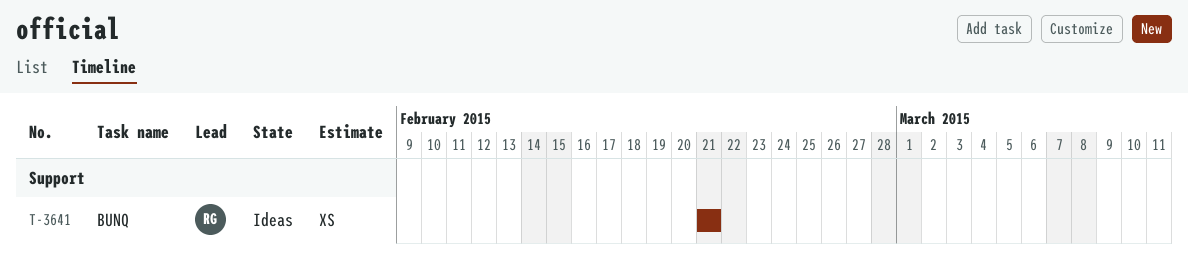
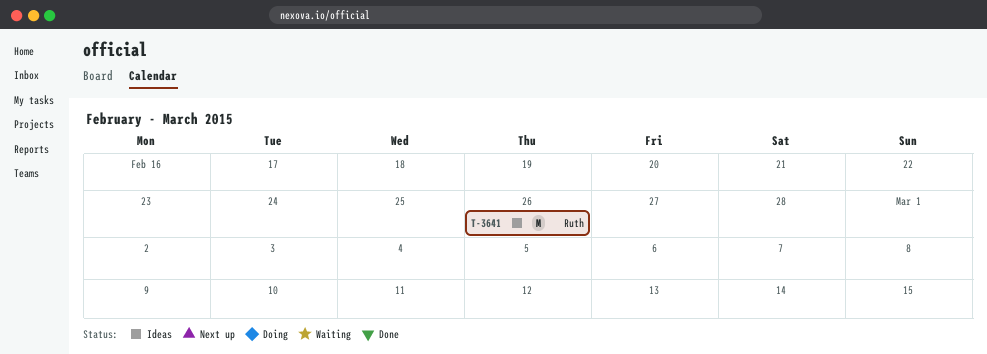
T-3641, estimate: XS -> M
T-3641, due: Feb 21 -> Feb 26

